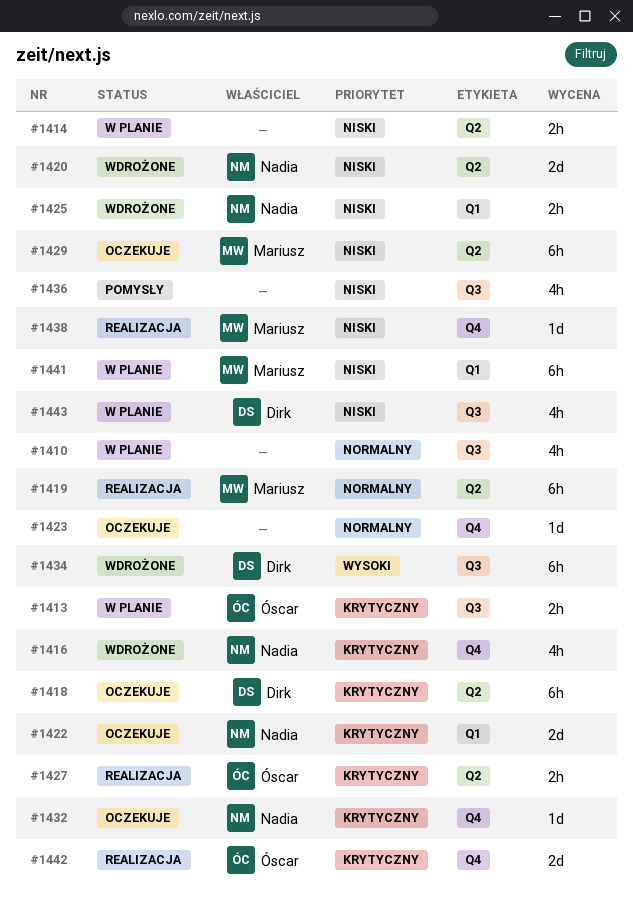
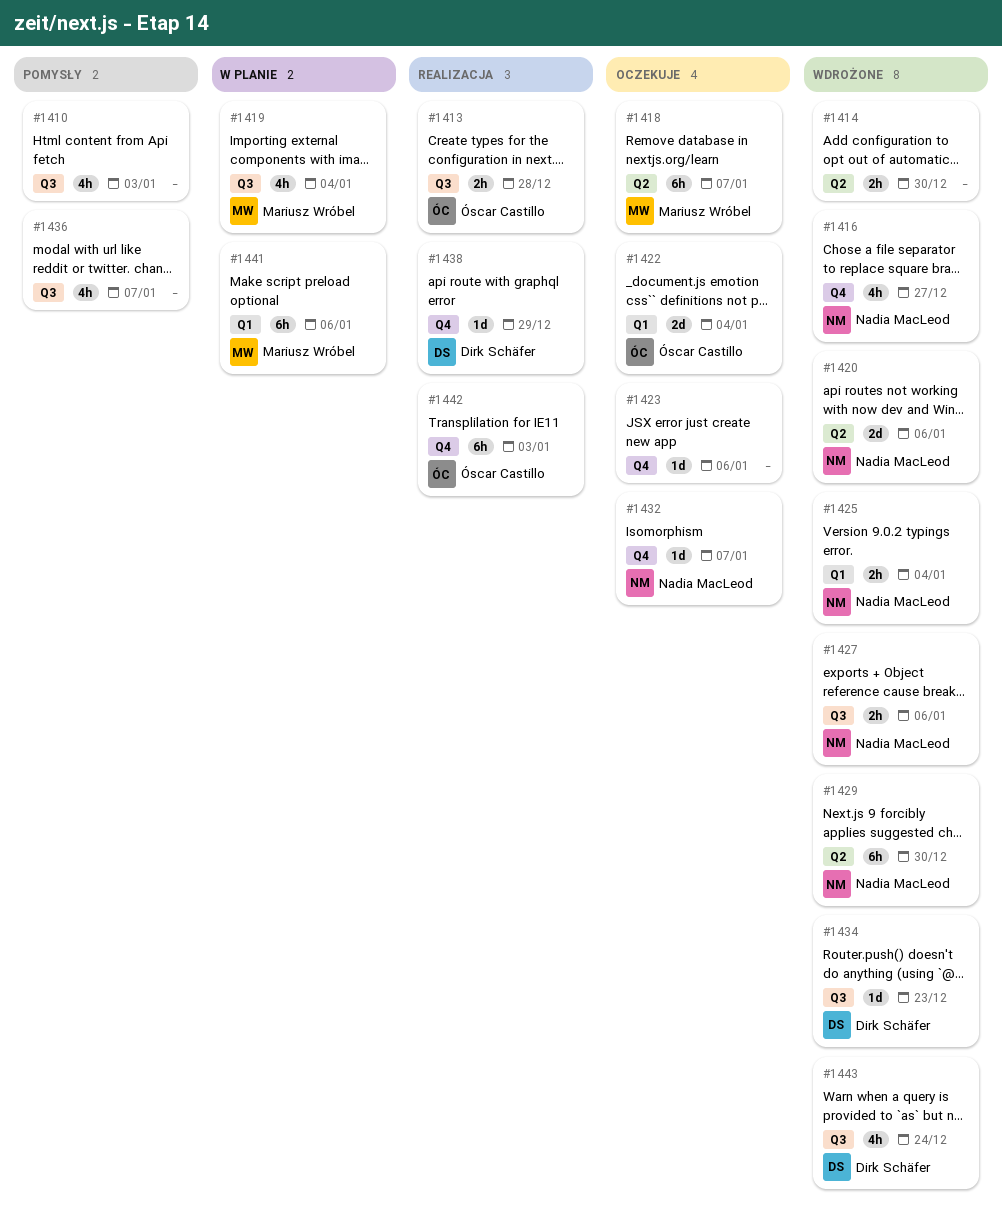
#1410, status: W planie -> Pomysły
#1413, status: W planie -> Realizacja
#1414, status: W planie -> Wdrożone
#1418, owner: Dirk Schäfer -> Mariusz Wróbel
#1419, status: Realizacja -> W planie
#1419, label: Q2 -> Q3
#1419, estimate: 6h -> 4h
#1422, owner: Nadia MacLeod -> Óscar Castillo
#1427, status: Realizacja -> Wdrożone
#1427, owner: Óscar Castillo -> Nadia MacLeod
#1427, label: Q2 -> Q3
#1429, status: Oczekuje -> Wdrożone
#1429, owner: Mariusz Wróbel -> Nadia MacLeod
#1434, estimate: 6h -> 1d
#1438, owner: Mariusz Wróbel -> Dirk Schäfer
#1442, estimate: 2d -> 6h
#1443, status: W planie -> Wdrożone

